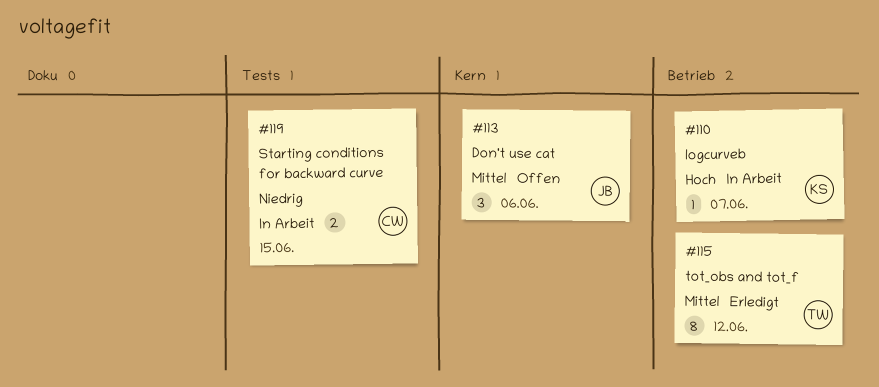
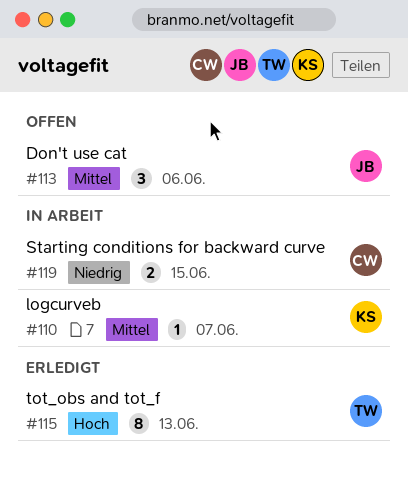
#110, priority: Hoch -> Mittel
#115, priority: Mittel -> Hoch
#115, due: Jun 12 -> Jun 13

